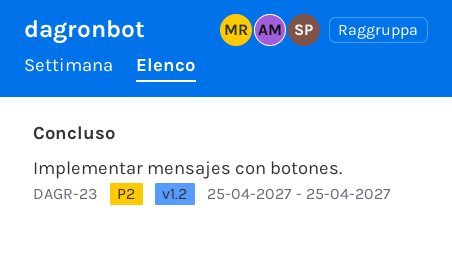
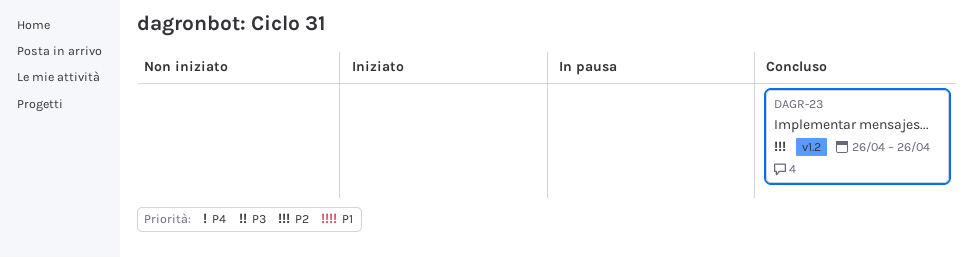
DAGR-23, start: Apr 25 -> Apr 26
DAGR-23, due: Apr 25 -> Apr 26

